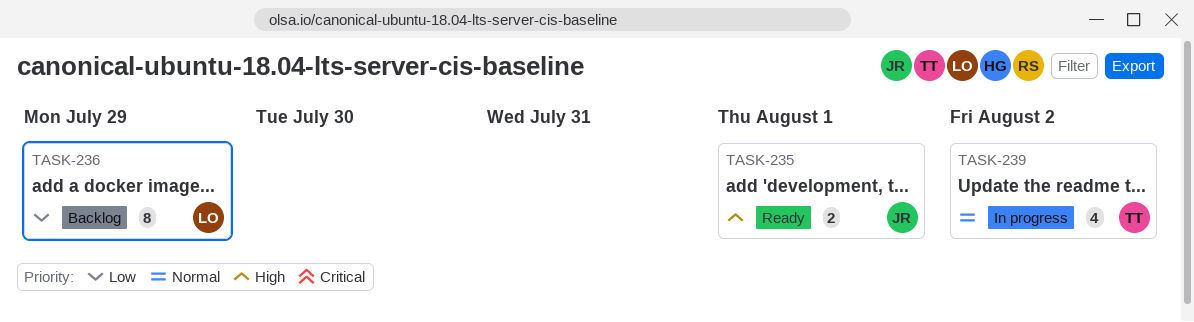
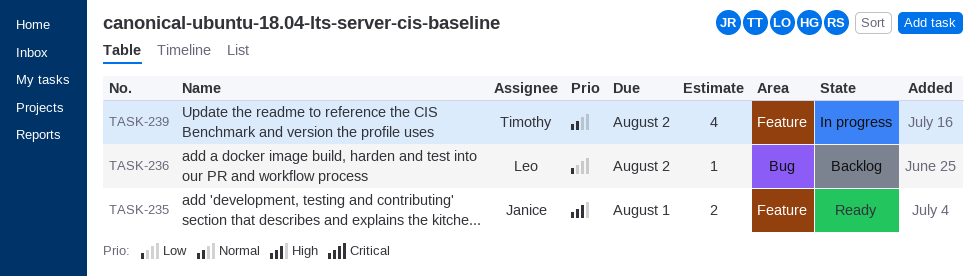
TASK-236, estimate: 8 -> 1
TASK-236, due: Jul 29 -> Aug 2

